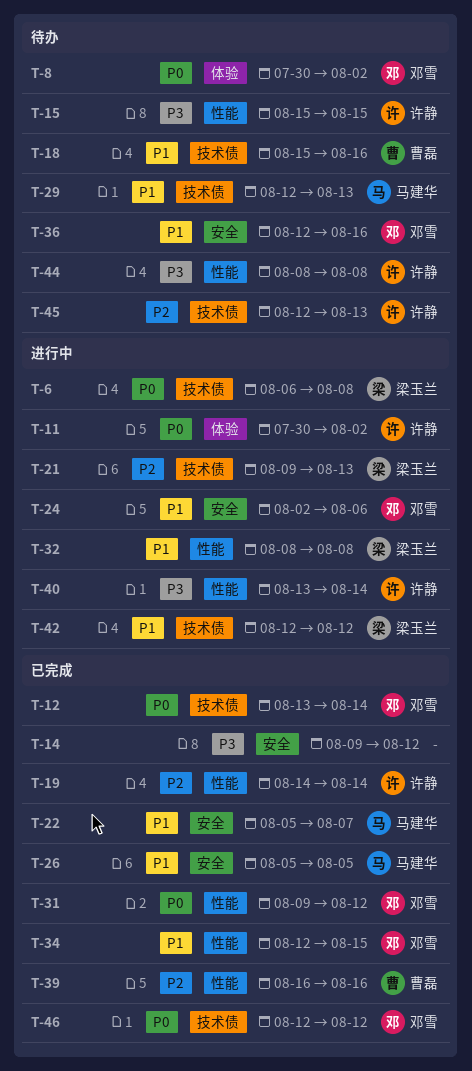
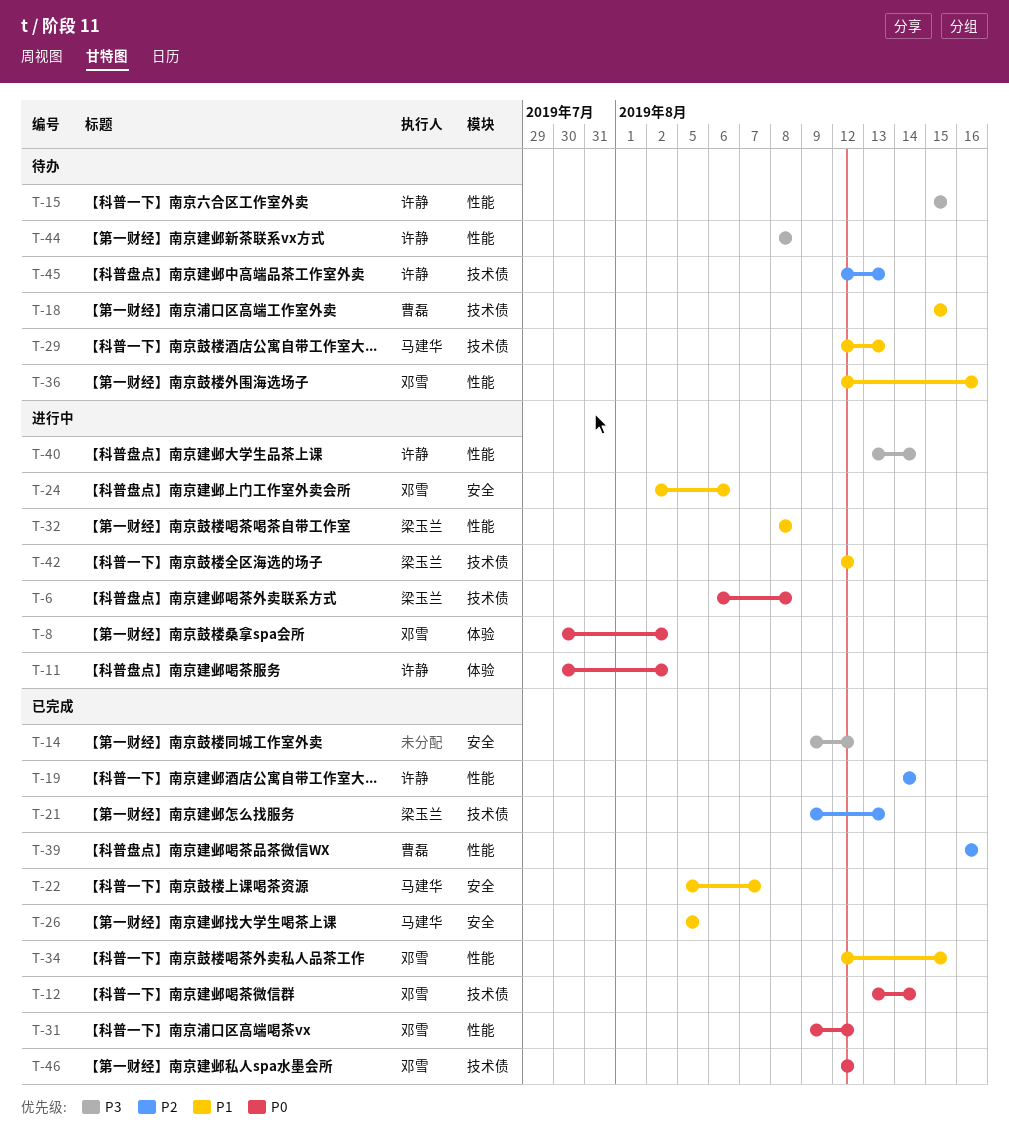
T-8, status: 待办 -> 进行中
T-18, due: Aug 16 -> Aug 15
T-21, status: 进行中 -> 已完成
T-36, label: 安全 -> 性能

